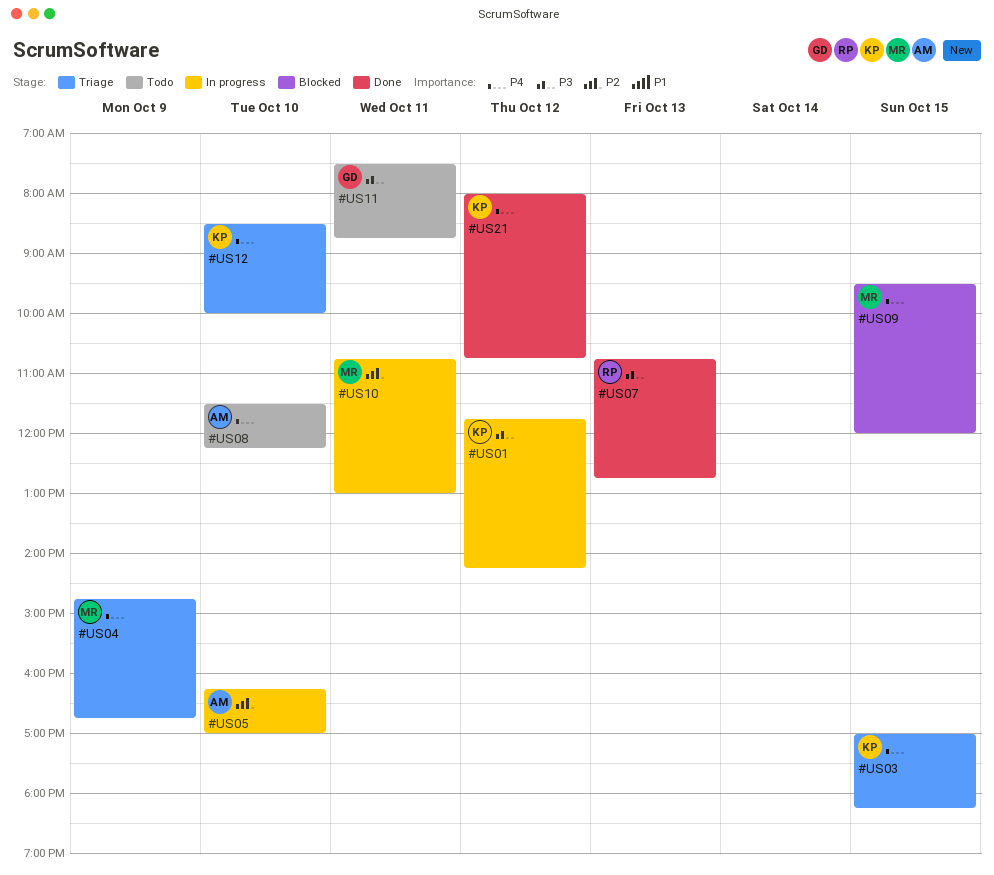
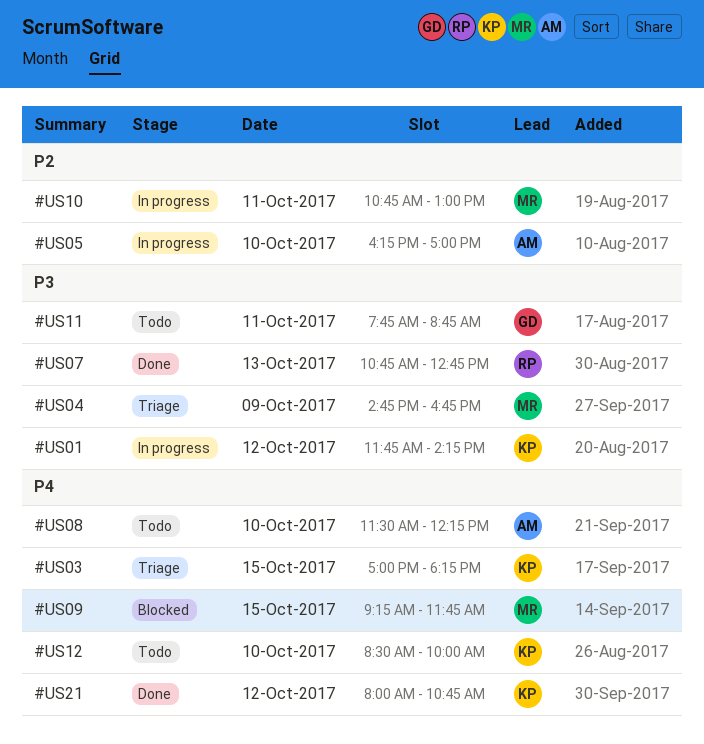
#US04, priority: P4 -> P3
#US09, begins: 09:30 -> 09:15
#US09, ends: 12:00 -> 11:45
#US11, begins: 07:30 -> 07:45
#US12, status: Triage -> Todo

